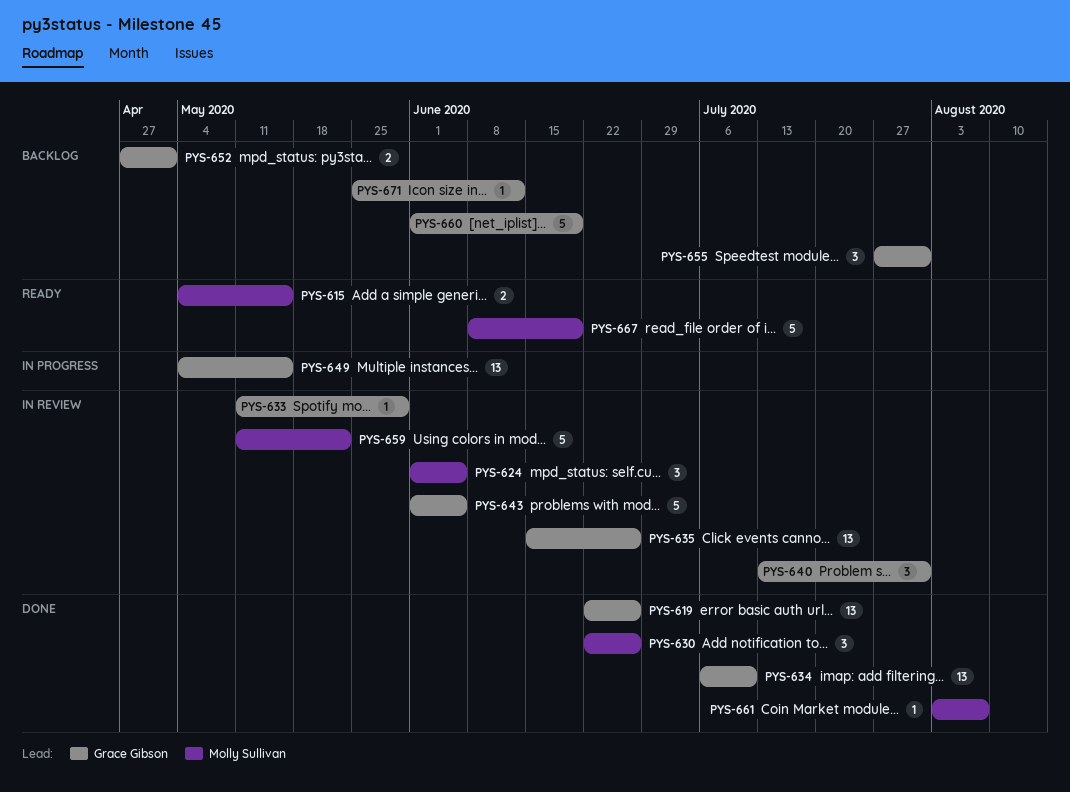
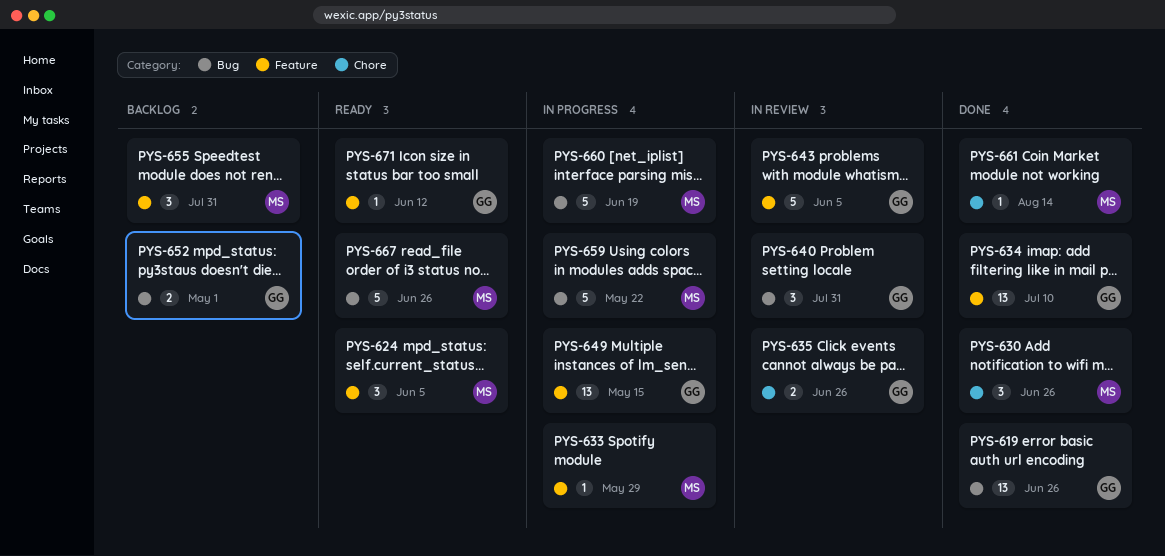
PYS-615: present -> none
PYS-624, status: In review -> Ready
PYS-633, status: In review -> In progress
PYS-633, owner: Grace Gibson -> Molly Sullivan
PYS-635, estimate: 13 -> 2
PYS-655, owner: Grace Gibson -> Molly Sullivan
PYS-659, status: In review -> In progress
PYS-660, status: Backlog -> In progress
PYS-660, owner: Grace Gibson -> Molly Sullivan
PYS-661, due: Aug 7 -> Aug 14
PYS-667, due: Jun 19 -> Jun 26
PYS-671, status: Backlog -> Ready

